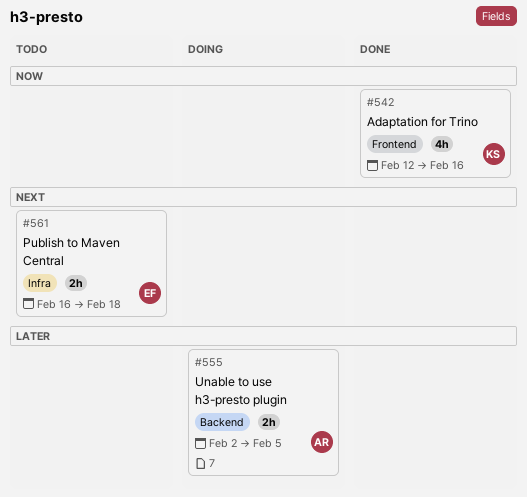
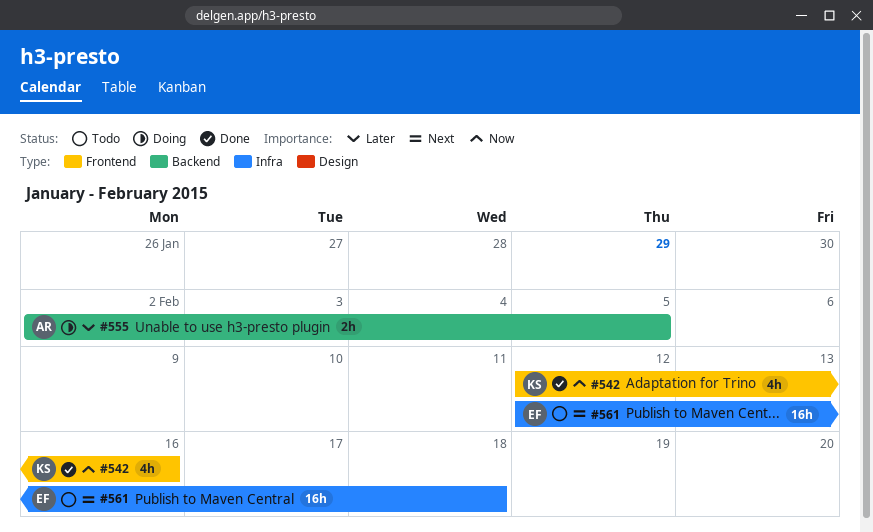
#561, estimate: 2h -> 16h
#561, start: Feb 16 -> Feb 12

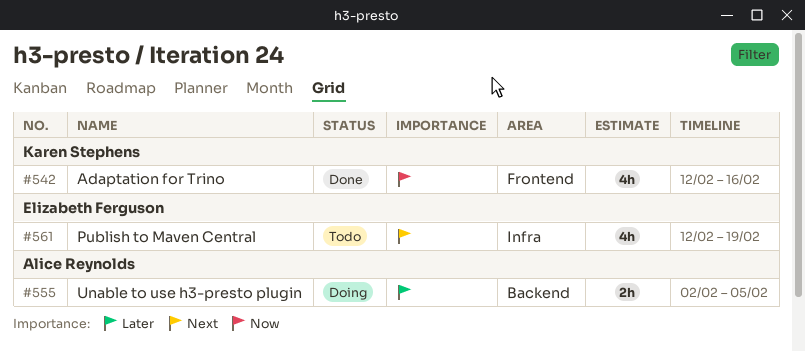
#561, estimate: 16h -> 4h
#561, due: Feb 18 -> Feb 19

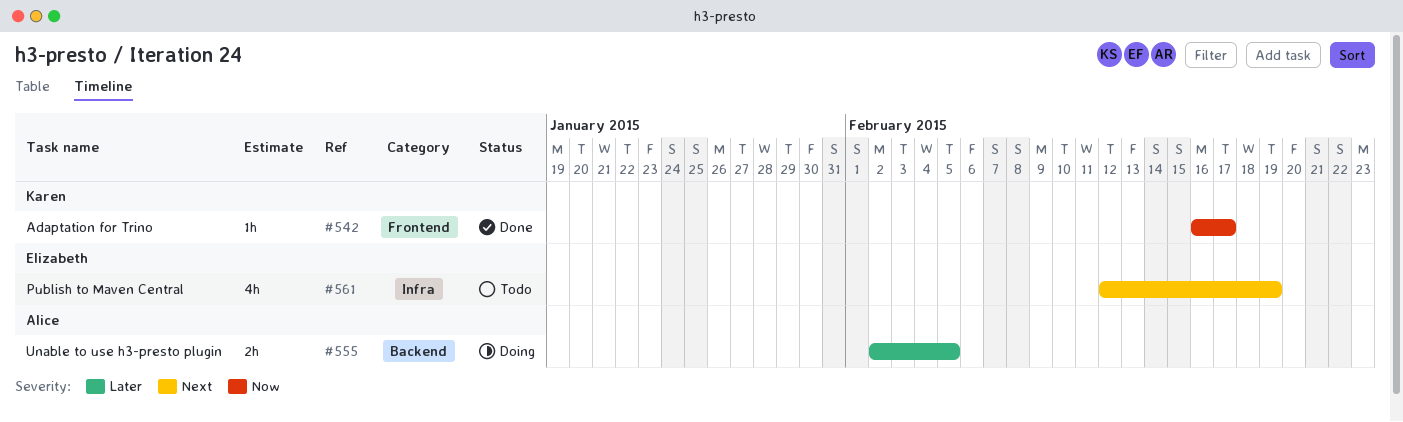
#542, estimate: 4h -> 1h
#542, start: Feb 12 -> Feb 16
#542, due: Feb 16 -> Feb 17

